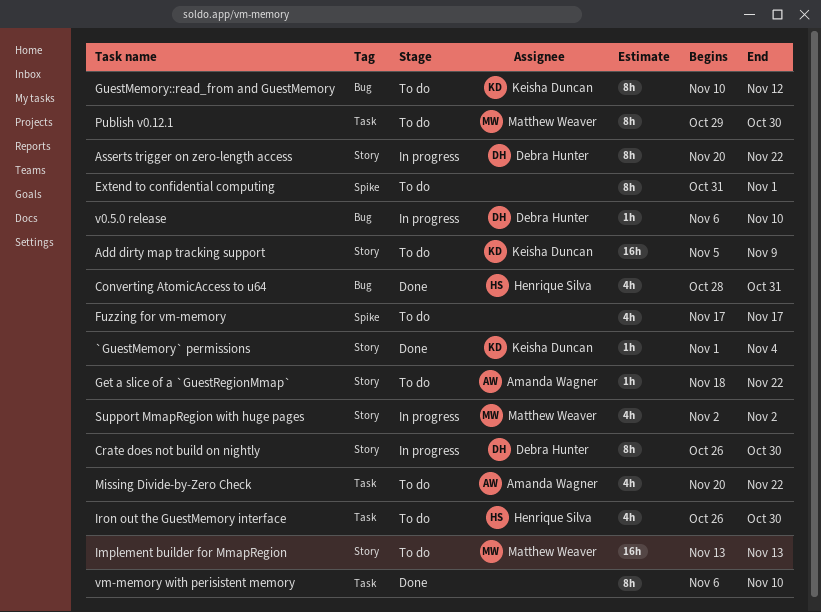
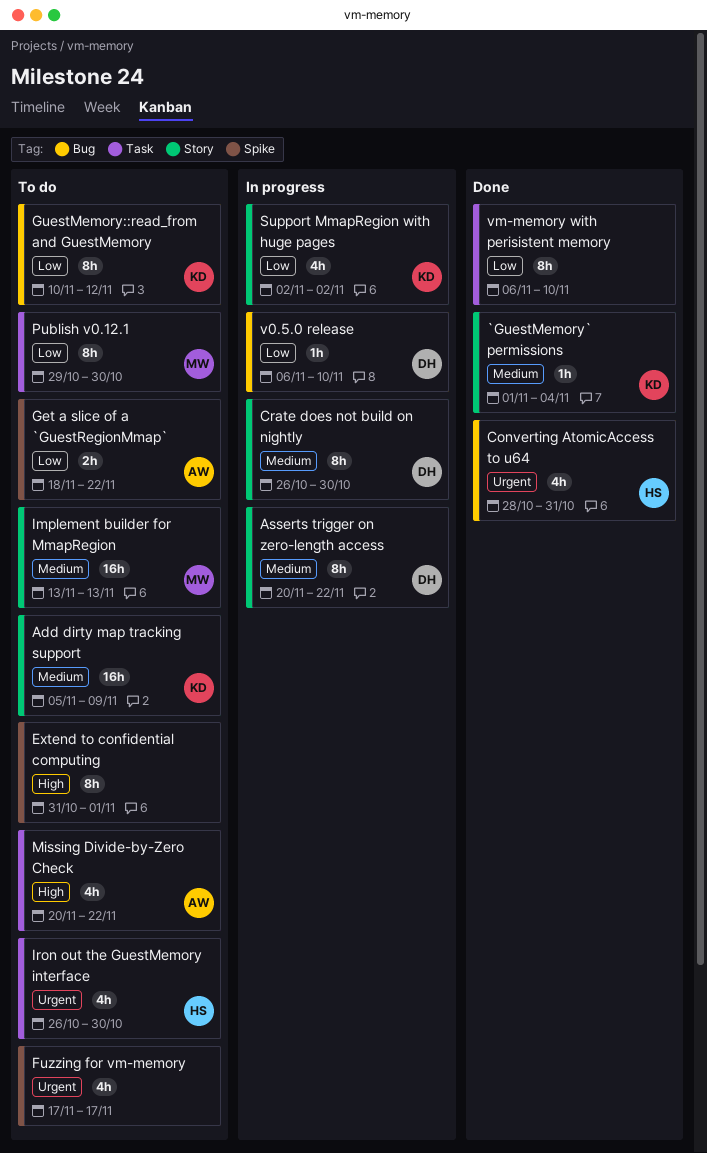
Get a slice of a `GuestRegionMmap`, label: Story -> Spike
Get a slice of a `GuestRegionMmap`, estimate: 1h -> 2h
Support MmapRegion with huge pages, owner: Matthew Weaver -> Keisha Duncan

